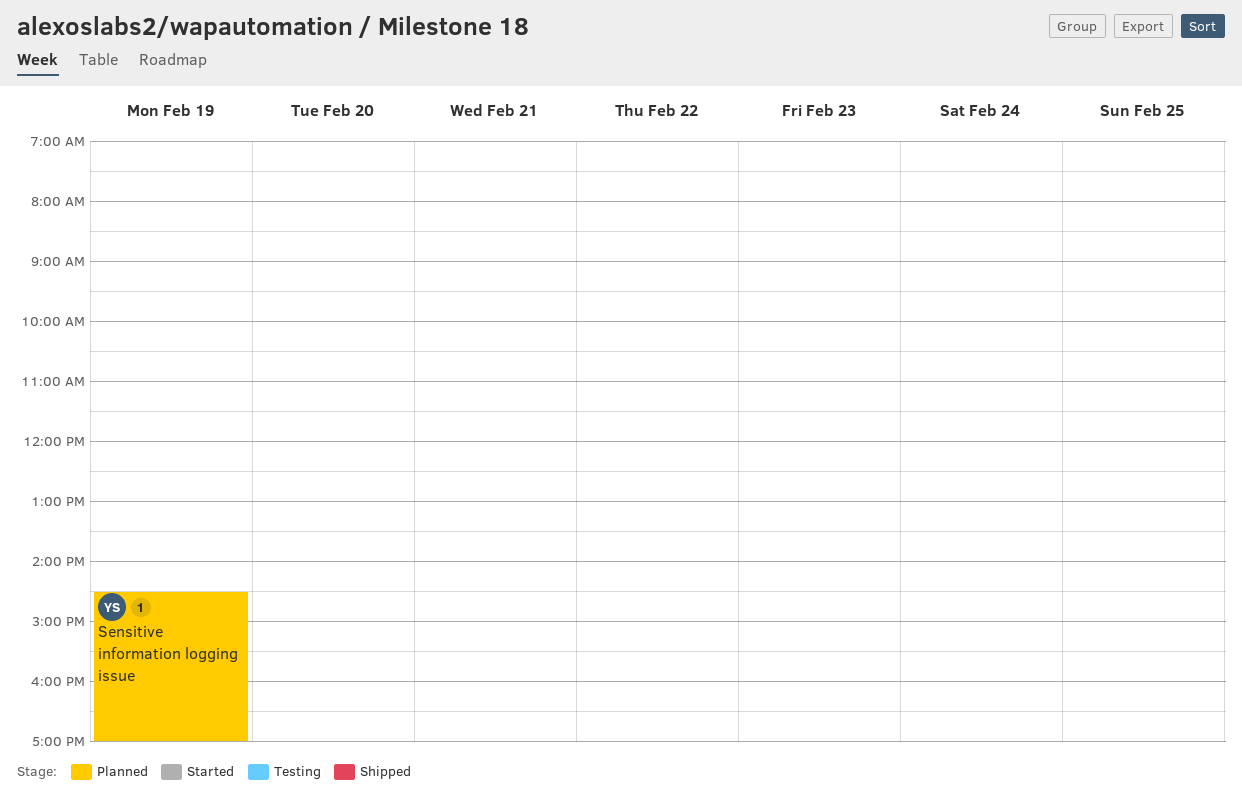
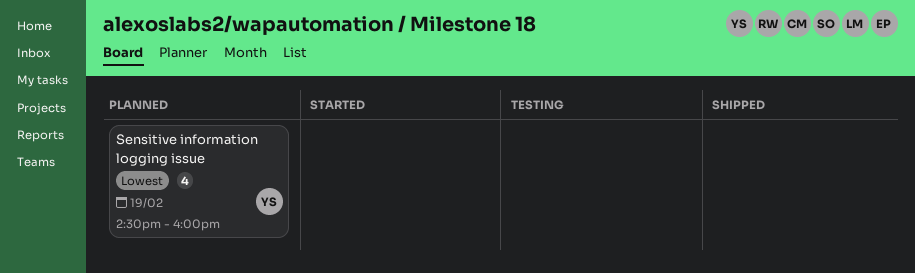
Sensitive information logging issue, estimate: 1 -> 4
Sensitive information logging issue, ends: 17:00 -> 16:00

